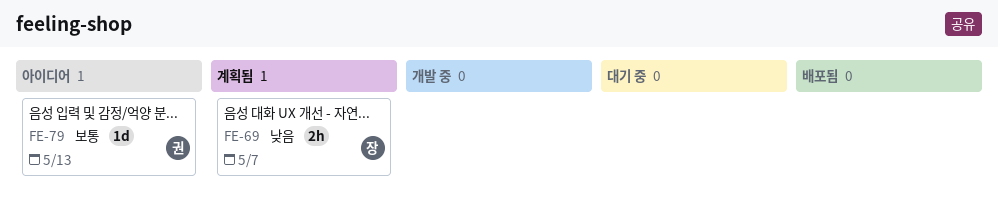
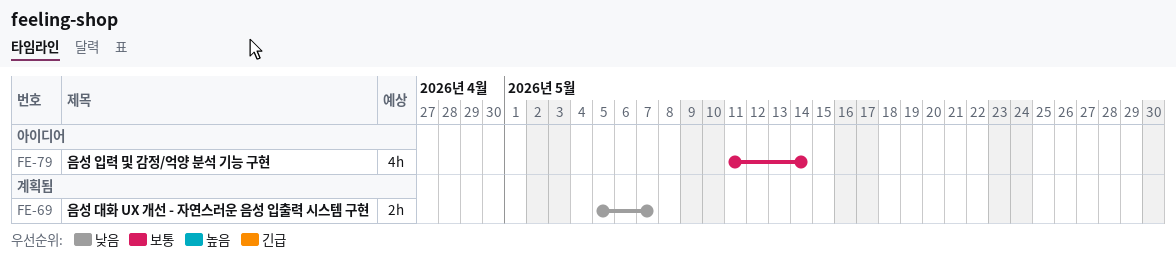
FE-79, estimate: 1d -> 4h
FE-79, due: May 13 -> May 14

